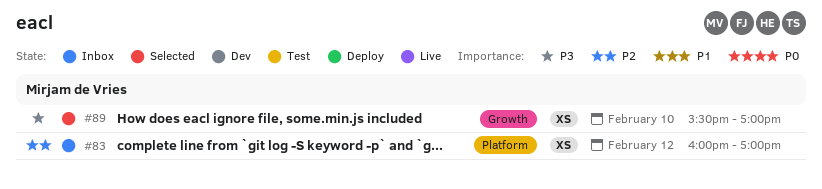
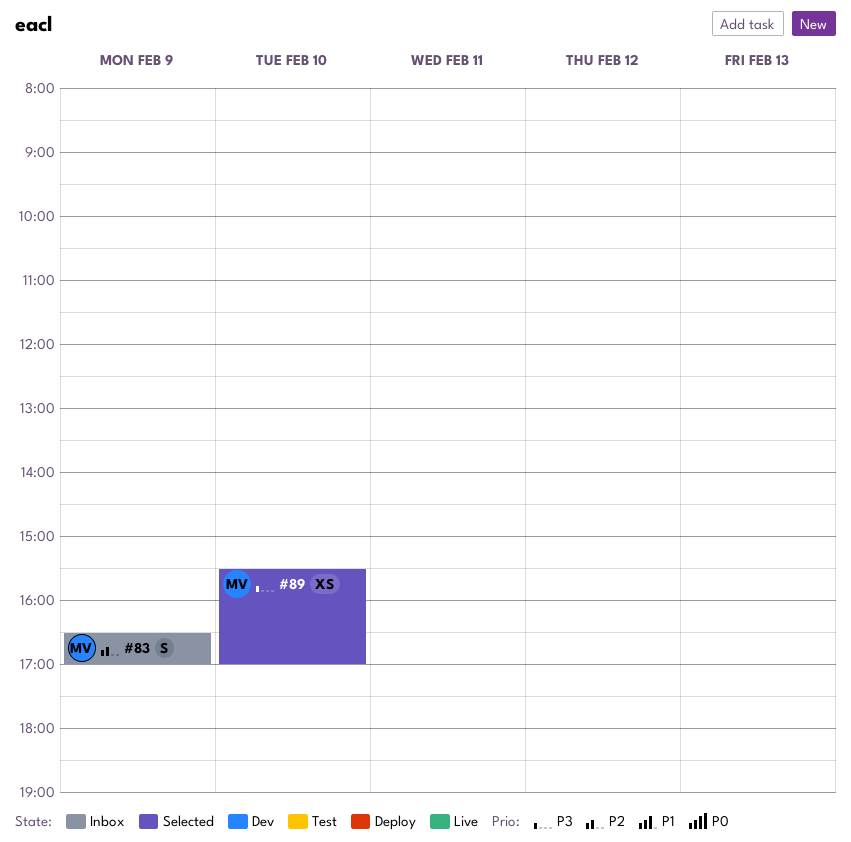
#83, estimate: XS -> S
#83, day: Feb 12 -> Feb 9
#83, begins: 16:00 -> 16:30

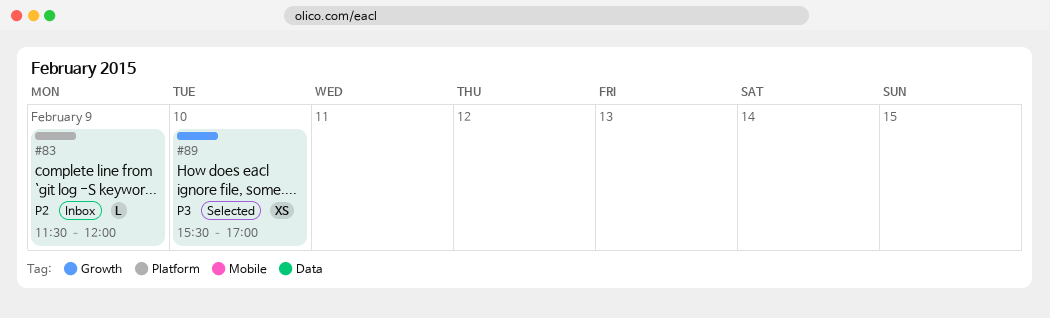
#83, estimate: S -> L
#83, begins: 16:30 -> 11:30
#83, ends: 17:00 -> 12:00

